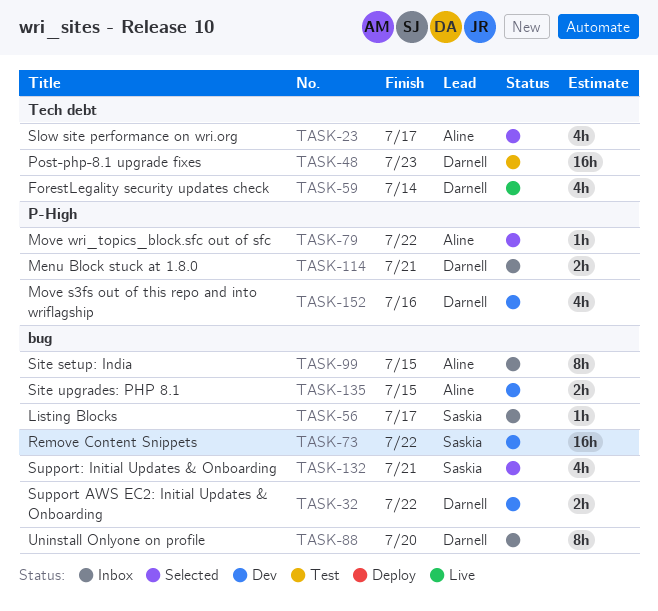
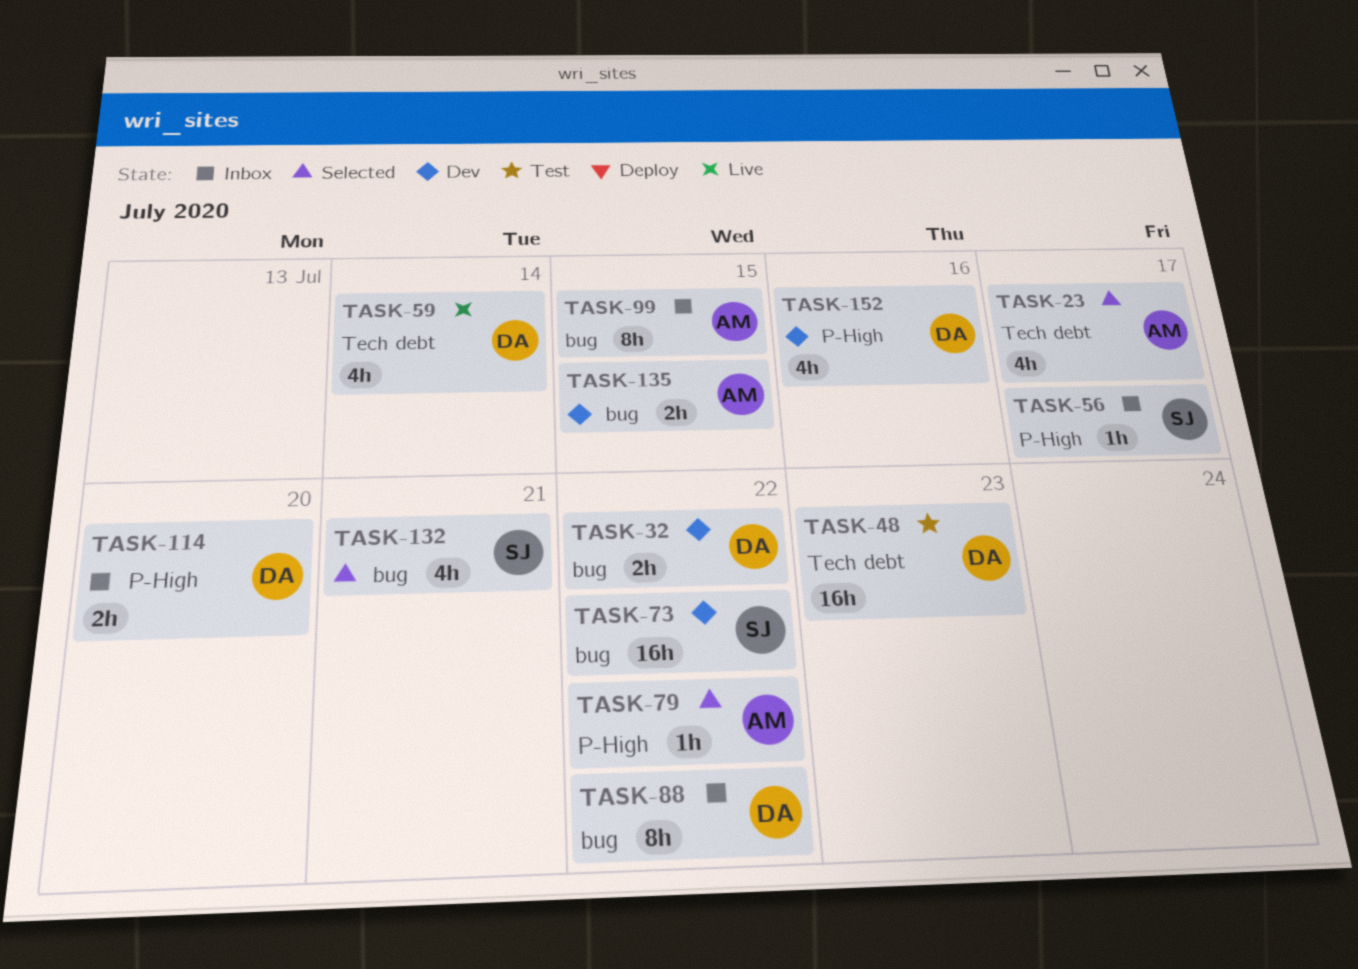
TASK-56, label: bug -> P-High
TASK-88, due: Jul 20 -> Jul 22
TASK-114, due: Jul 21 -> Jul 20

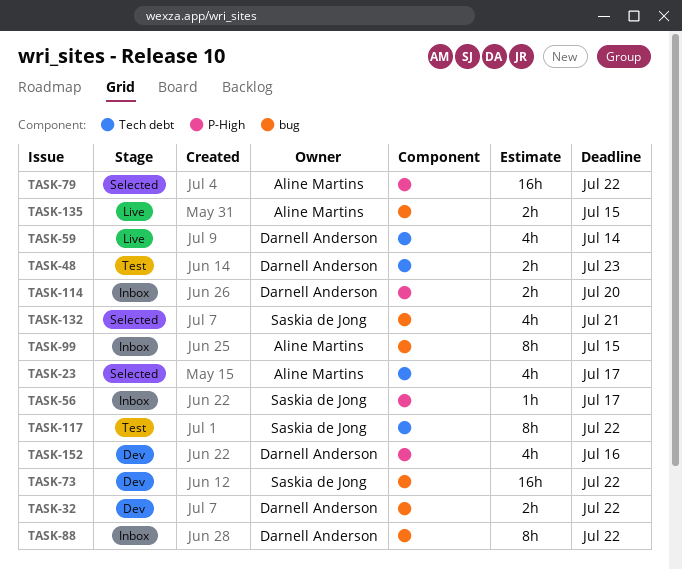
TASK-48, estimate: 16h -> 2h
TASK-79, estimate: 1h -> 16h
TASK-117: none -> present
TASK-135, status: Dev -> Live

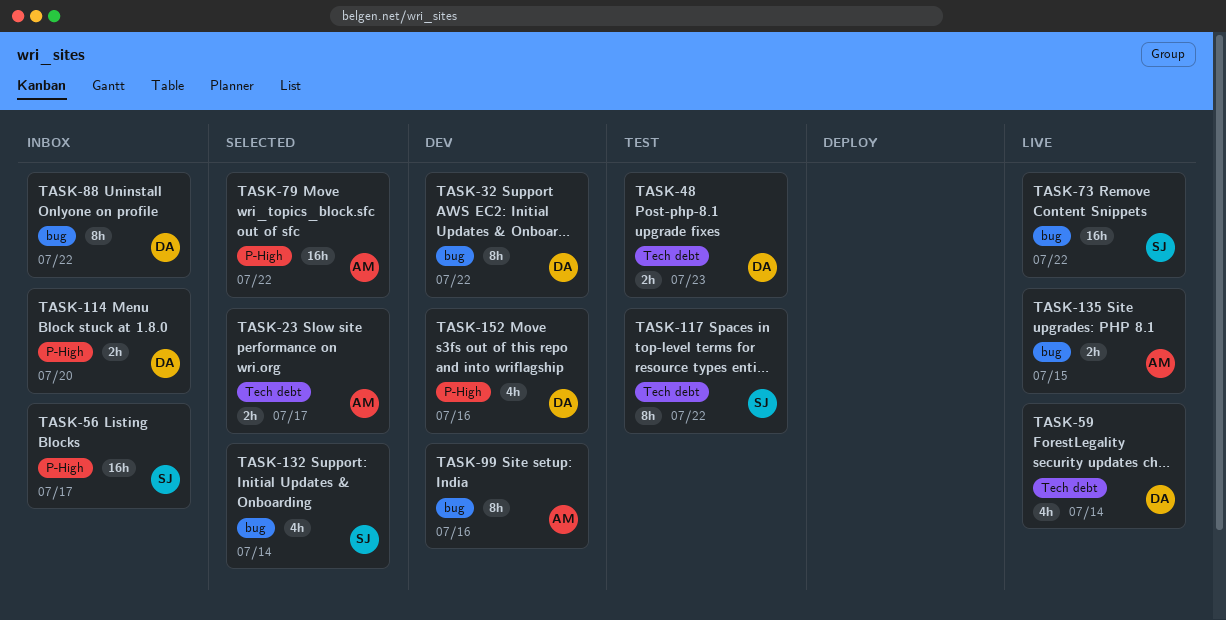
TASK-23, estimate: 4h -> 2h
TASK-32, estimate: 2h -> 8h
TASK-56, estimate: 1h -> 16h
TASK-73, status: Dev -> Live
TASK-99, status: Inbox -> Dev
TASK-99, due: Jul 15 -> Jul 16
TASK-132, due: Jul 21 -> Jul 14

